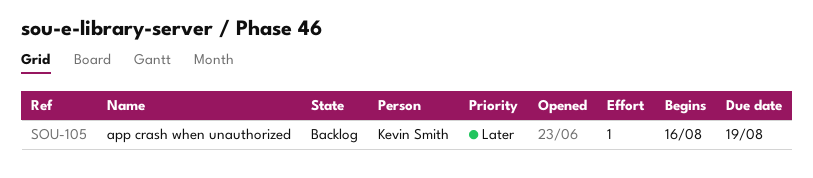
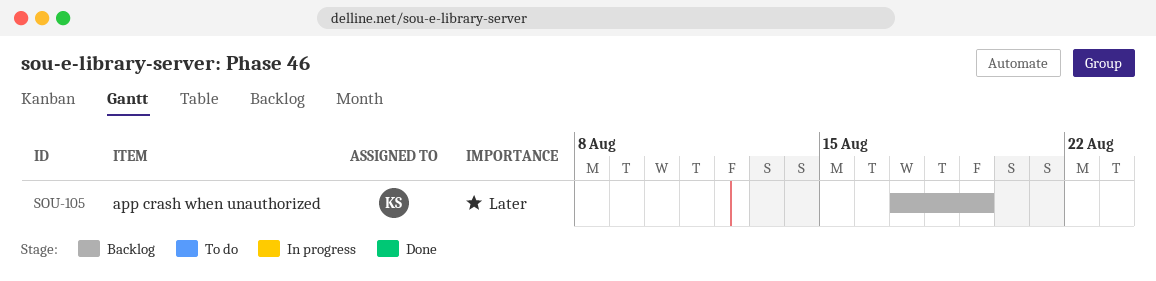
SOU-105, start: Aug 16 -> Aug 17

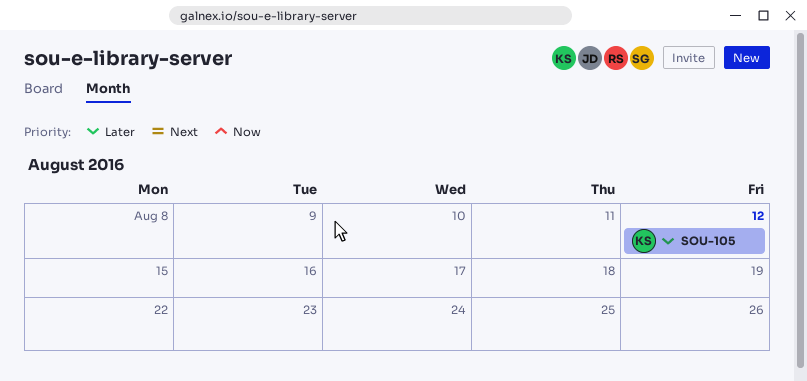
SOU-105, start: Aug 17 -> Aug 12
SOU-105, due: Aug 19 -> Aug 12

